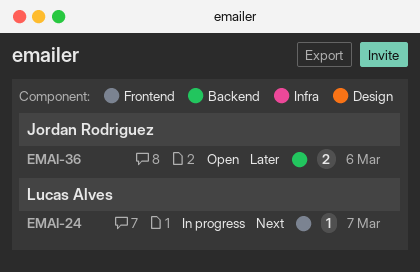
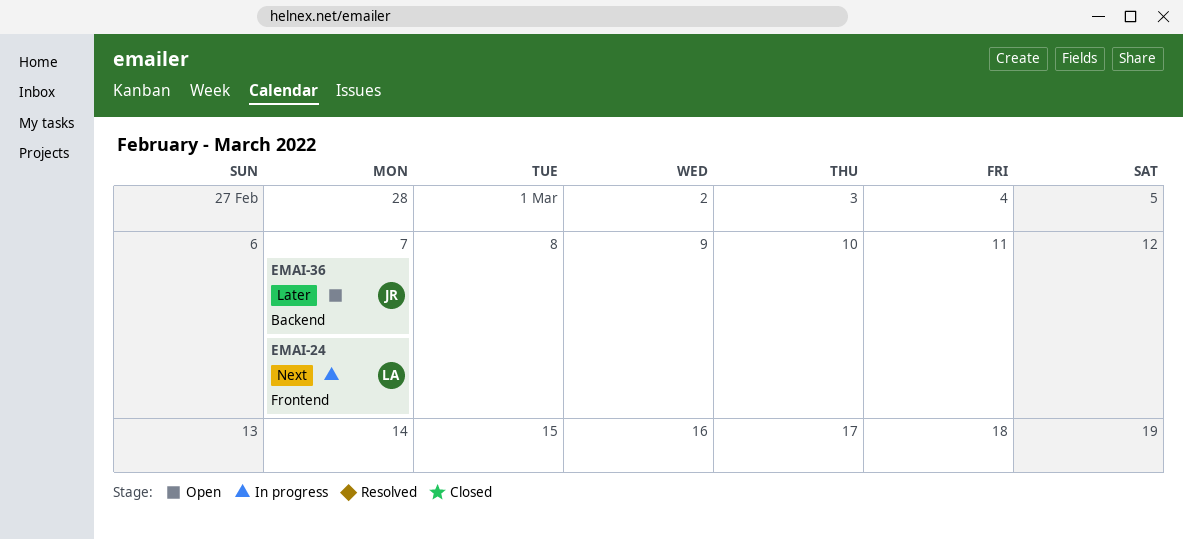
EMAI-36, due: Mar 6 -> Mar 7

